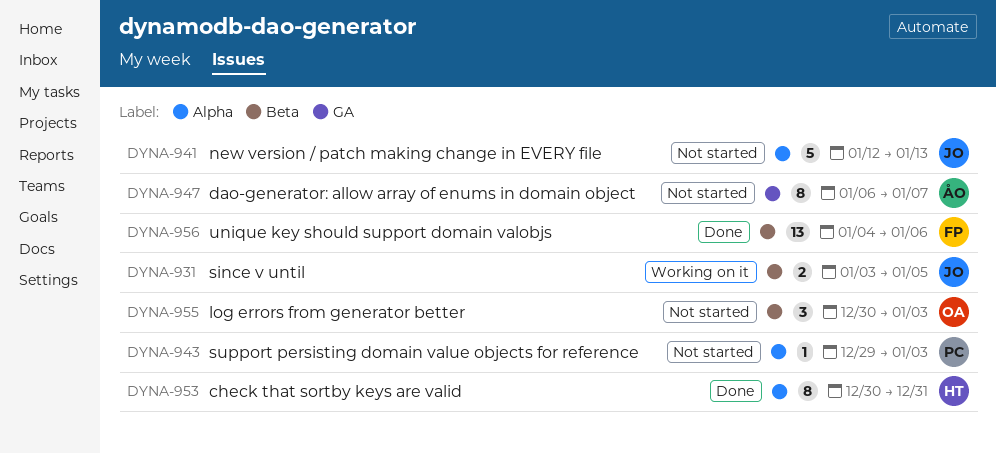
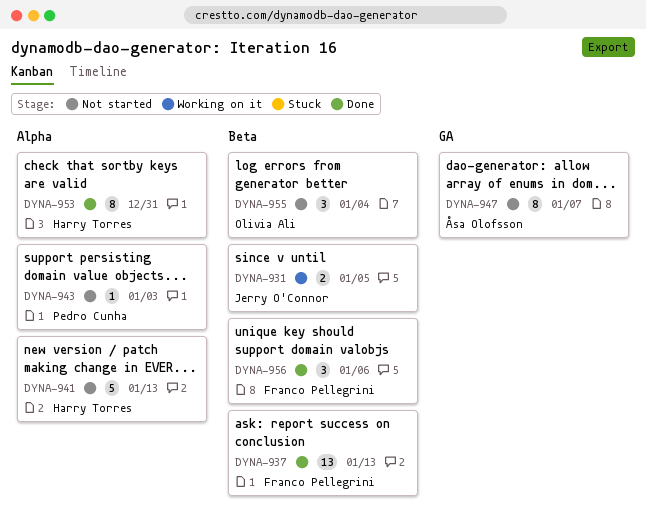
DYNA-937: none -> present
DYNA-941, owner: Jerry O'Connor -> Harry Torres
DYNA-955, due: Jan 3 -> Jan 4
DYNA-956, estimate: 13 -> 3

